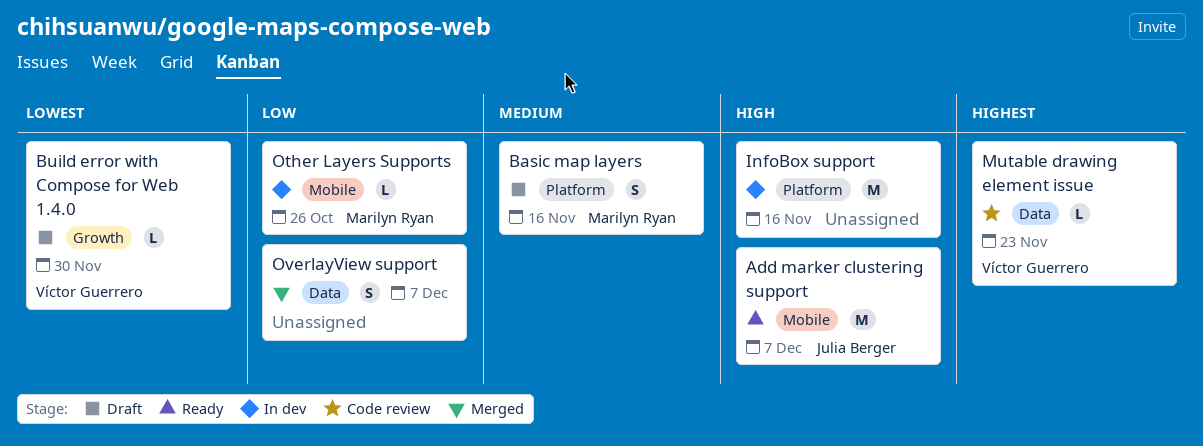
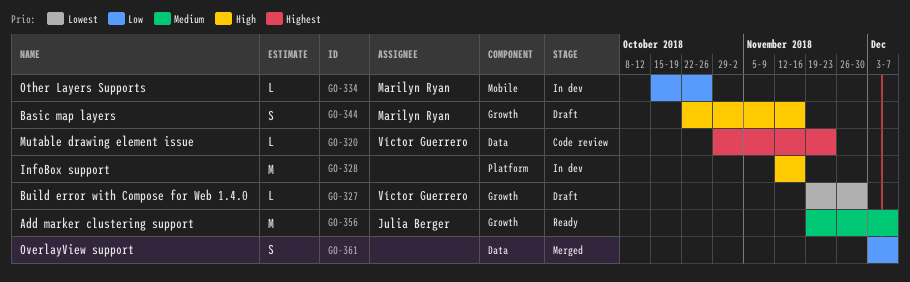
Add marker clustering support, priority: High -> Medium
Add marker clustering support, label: Mobile -> Growth
Basic map layers, priority: Medium -> High
Basic map layers, label: Platform -> Growth

